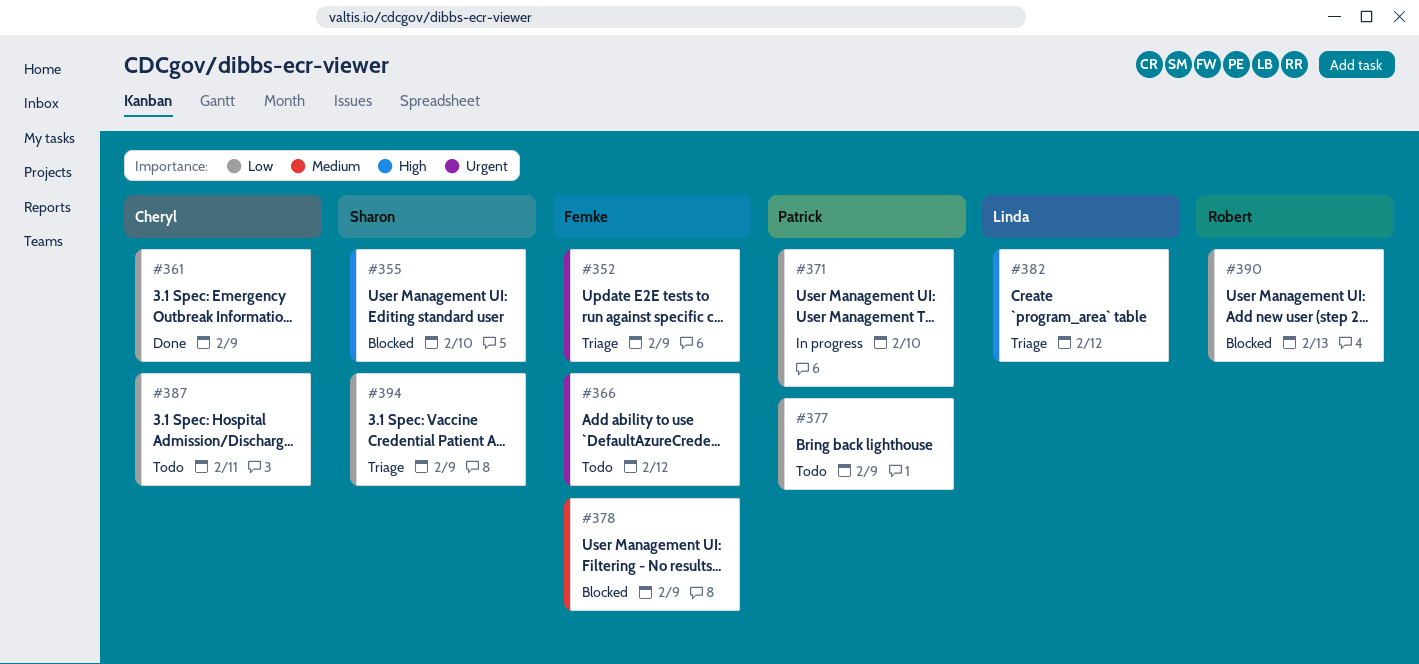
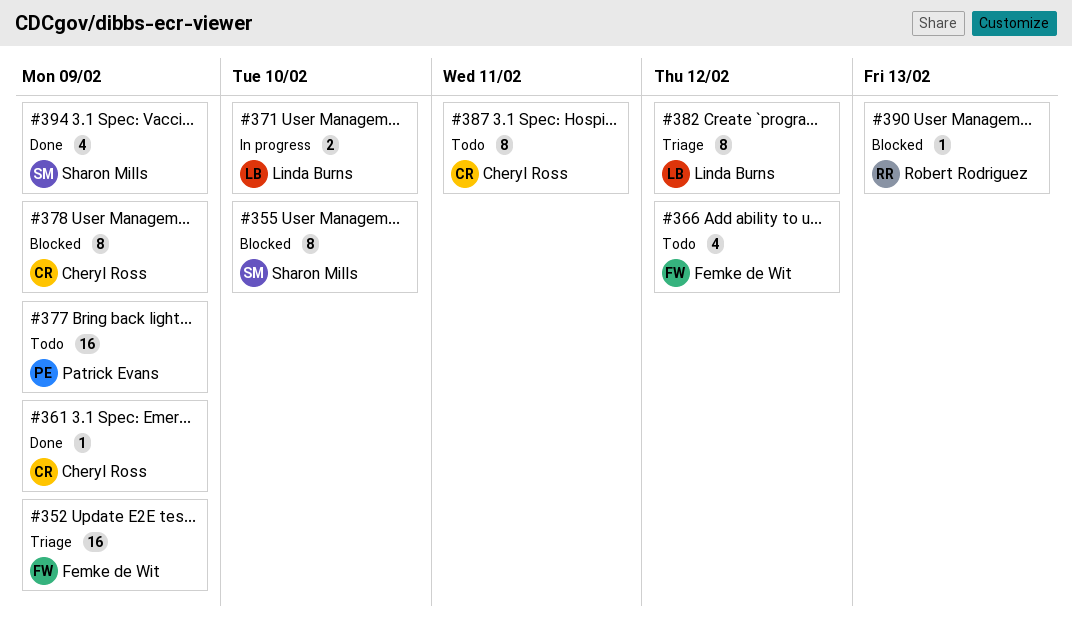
#371, owner: Patrick Evans -> Linda Burns
#378, owner: Femke de Wit -> Cheryl Ross
#394, status: Triage -> Done

